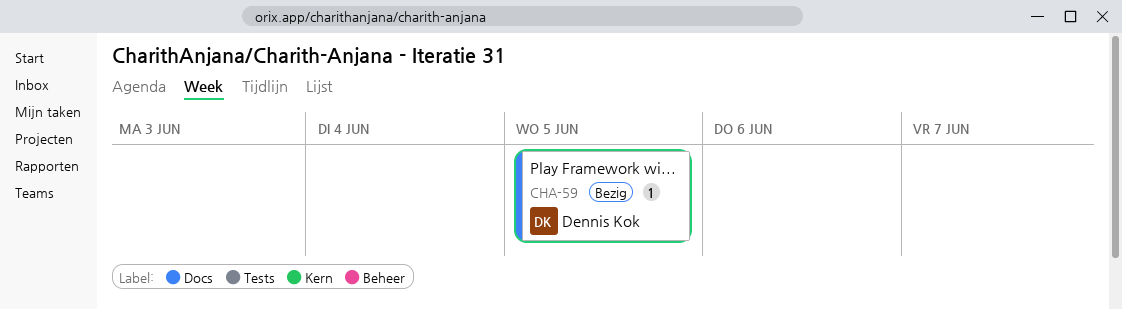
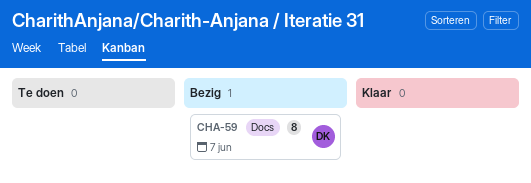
CHA-59, estimate: 1 -> 8
CHA-59, due: Jun 5 -> Jun 7

